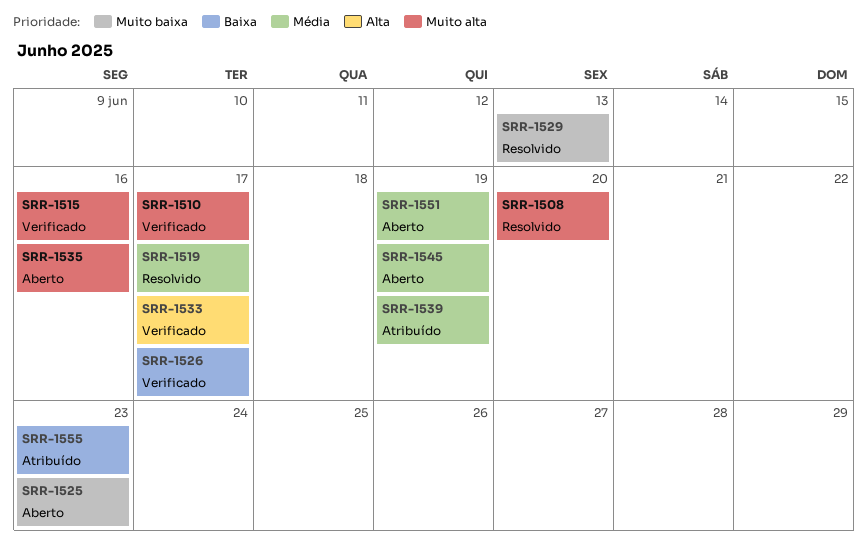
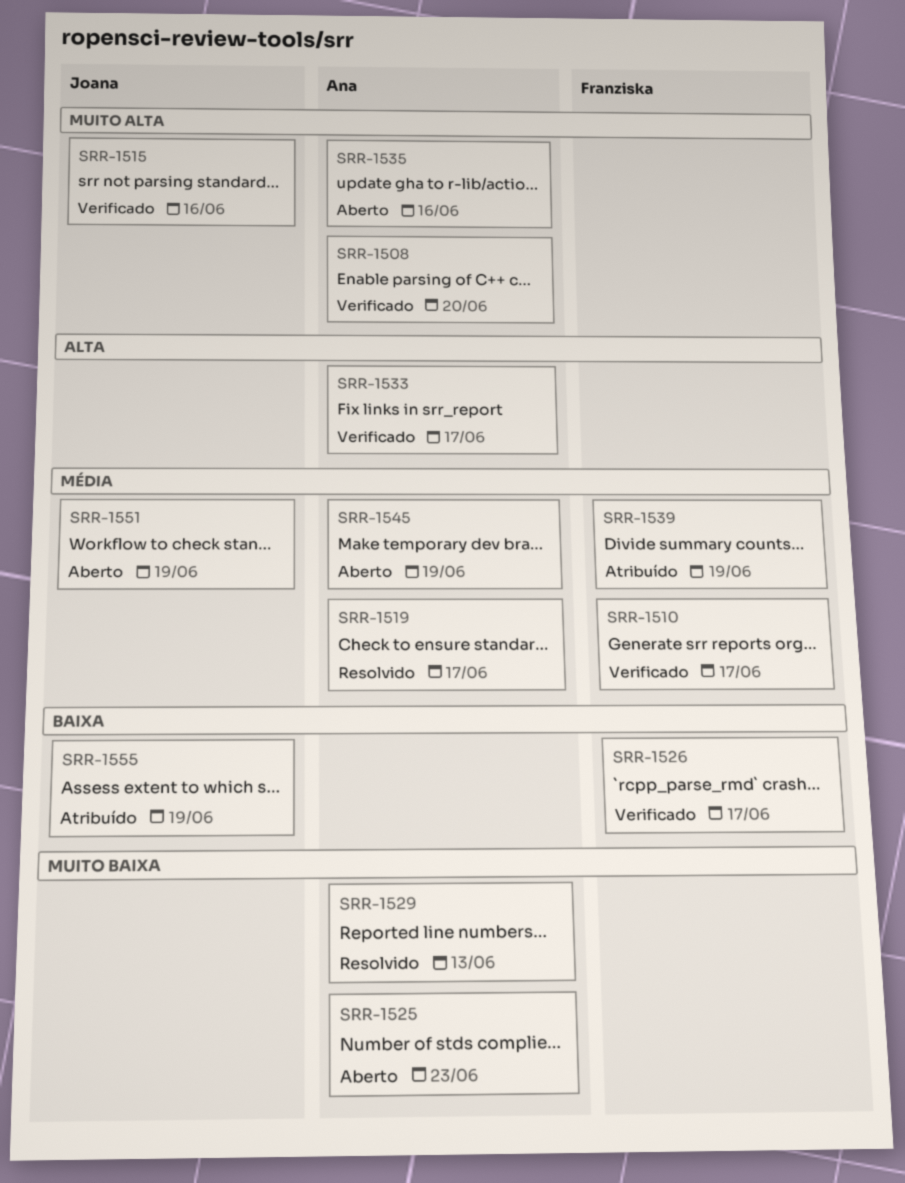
SRR-1508, status: Resolvido -> Verificado
SRR-1510, priority: Muito alta -> Média
SRR-1555, due: Jun 23 -> Jun 19

